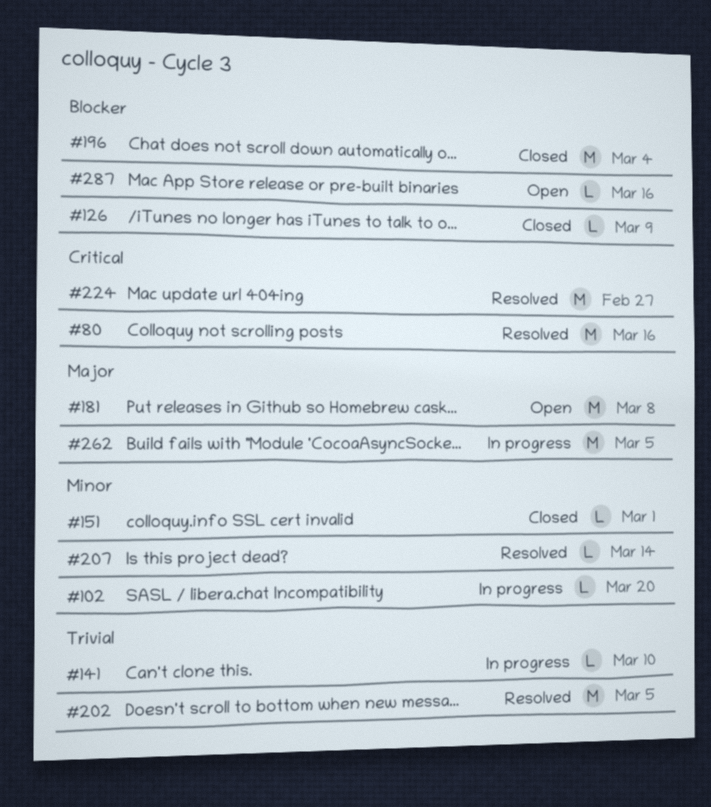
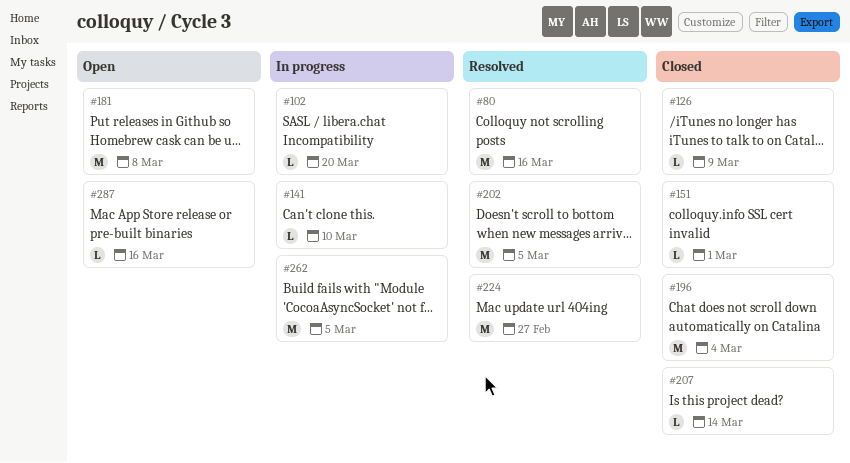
#207, status: Resolved -> Closed

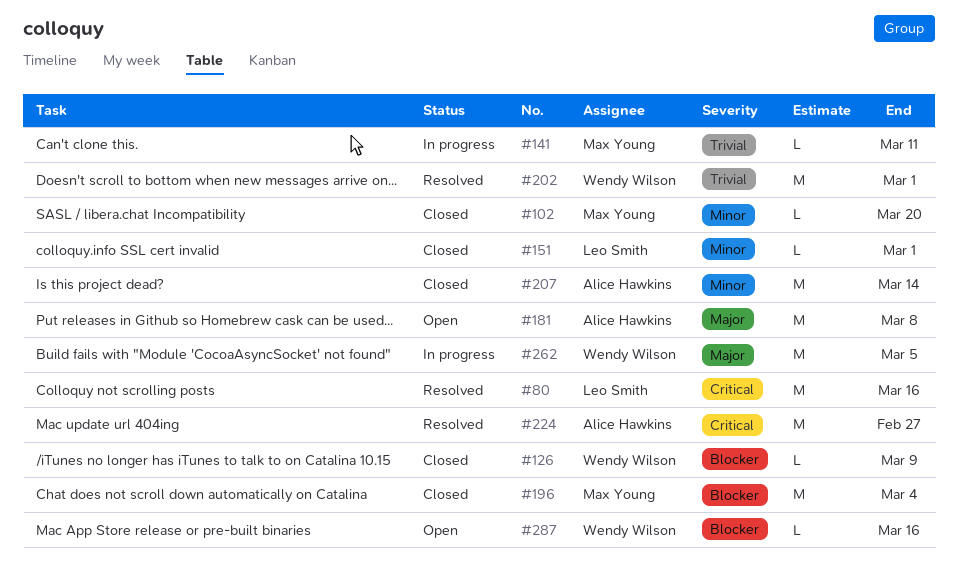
#102, status: In progress -> Closed
#141, due: Mar 10 -> Mar 11
#202, due: Mar 5 -> Mar 1
#207, estimate: L -> M

